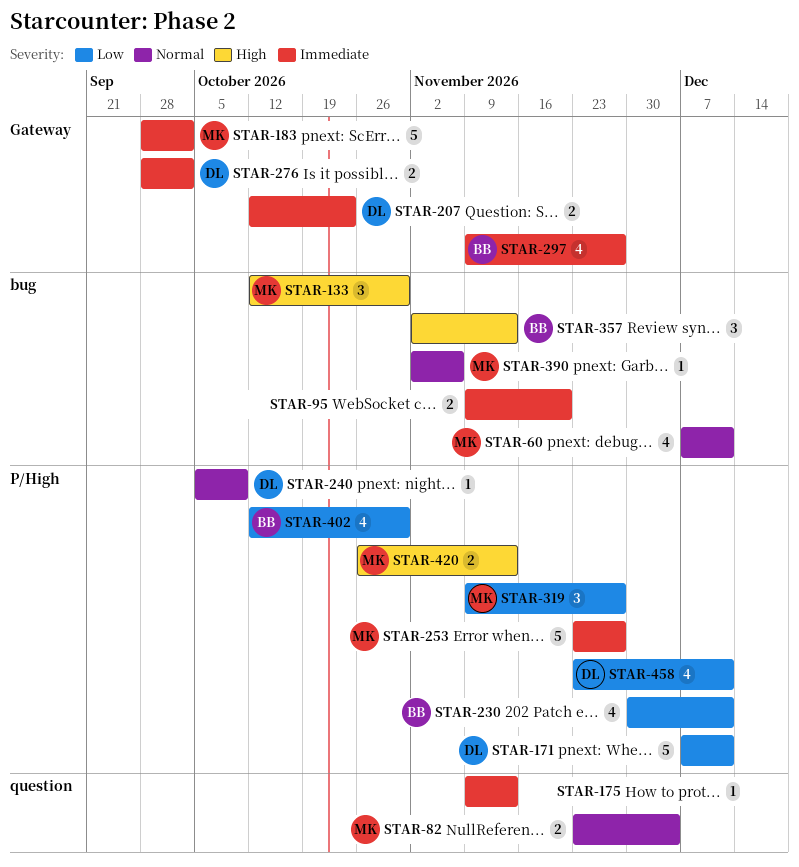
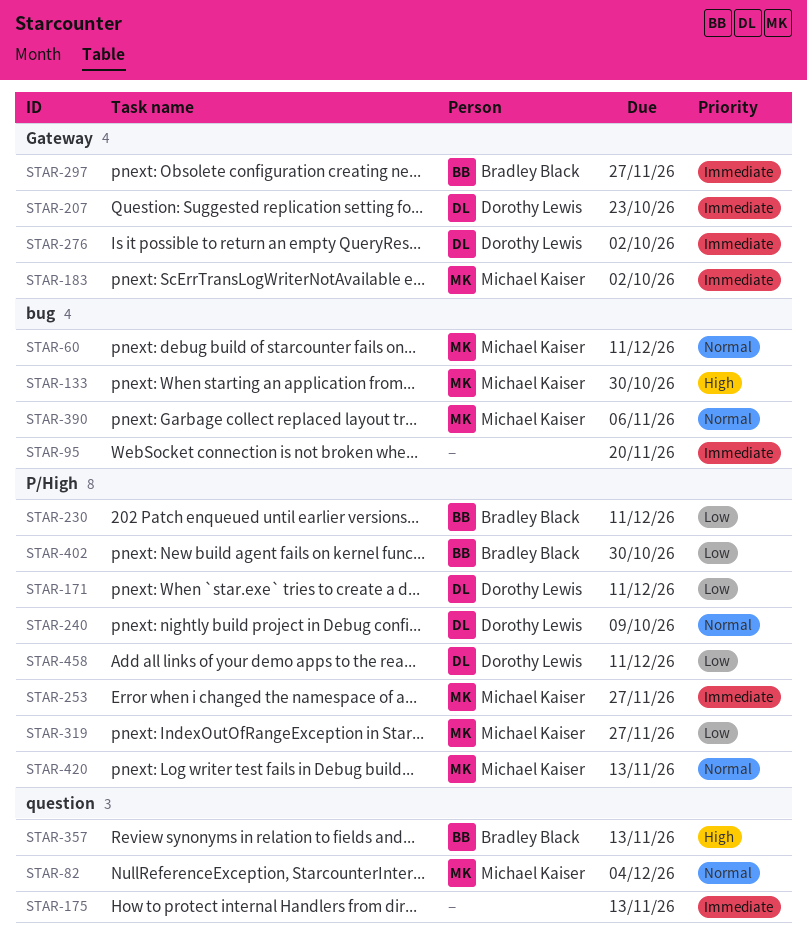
STAR-357, label: bug -> question
STAR-420, priority: High -> Normal

